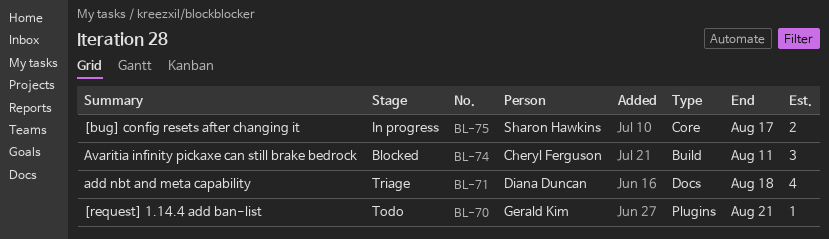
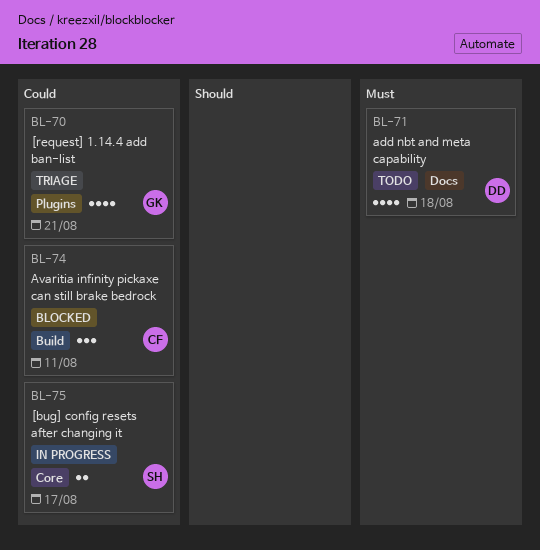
BL-70, status: Todo -> Triage
BL-70, estimate: 1 -> 4
BL-71, status: Triage -> Todo

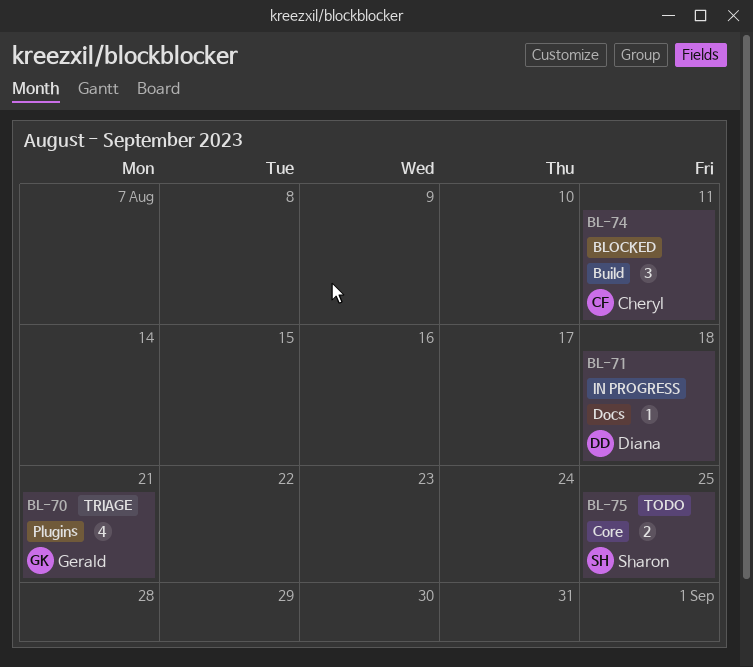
BL-71, status: Todo -> In progress
BL-71, estimate: 4 -> 1
BL-75, status: In progress -> Todo
BL-75, due: Aug 17 -> Aug 25

